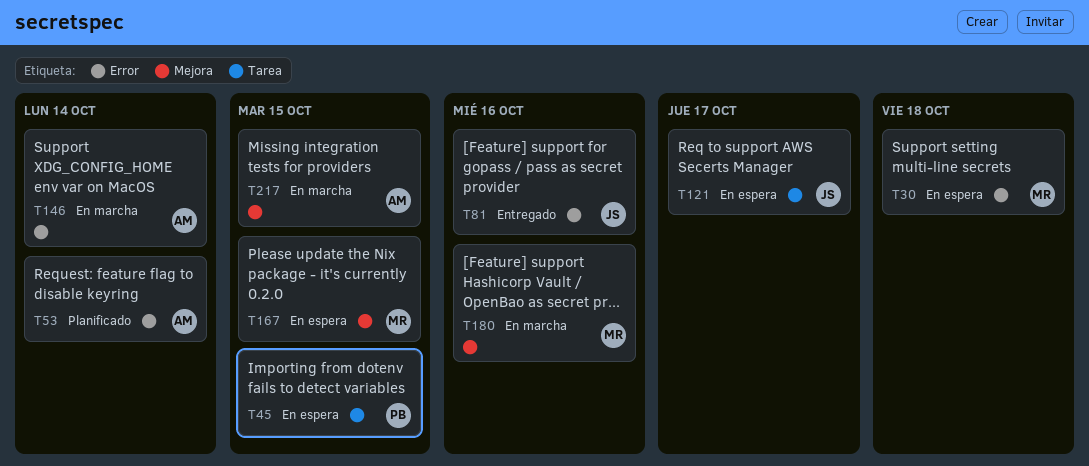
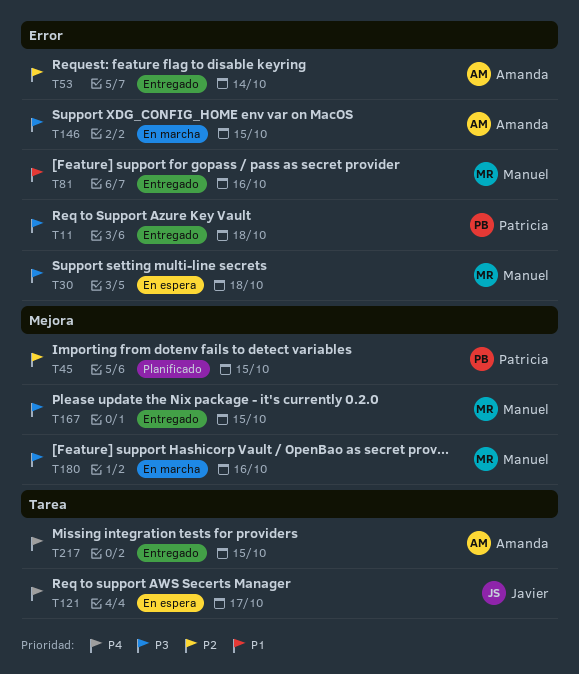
T11: none -> present
T45, status: En espera -> Planificado
T45, label: Tarea -> Mejora
T53, status: Planificado -> Entregado
T81, owner: Javier -> Manuel
T146, due: Oct 14 -> Oct 15
T167, status: En espera -> Entregado
T217, status: En marcha -> Entregado
T217, label: Mejora -> Tarea

